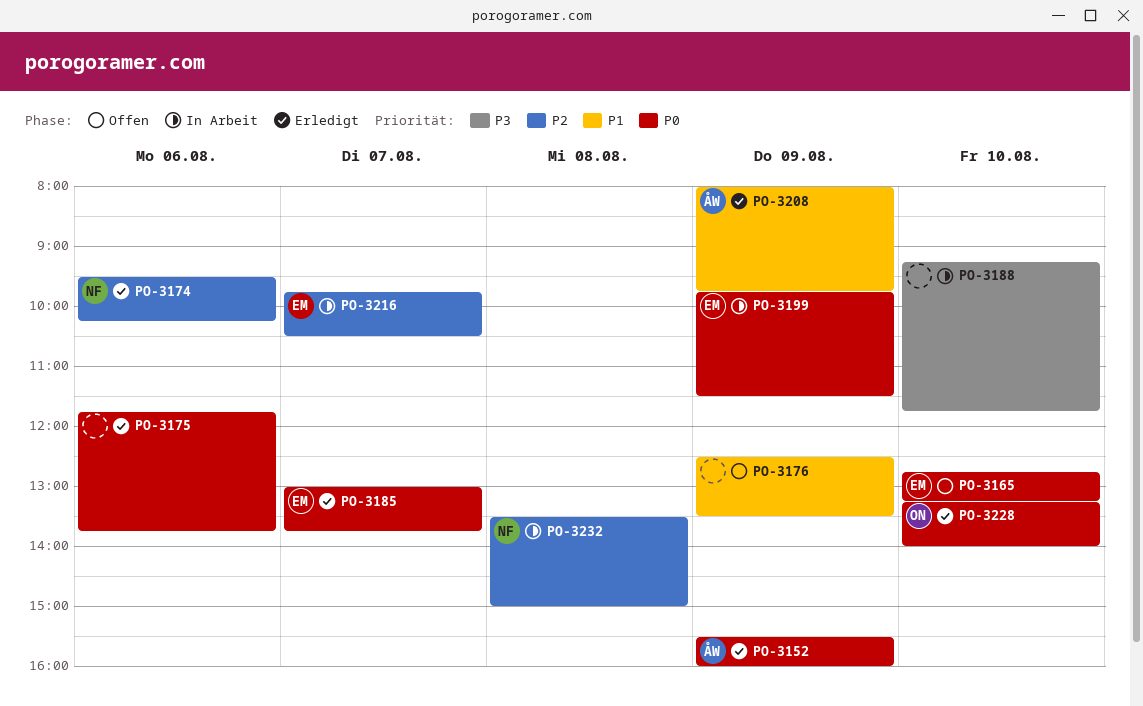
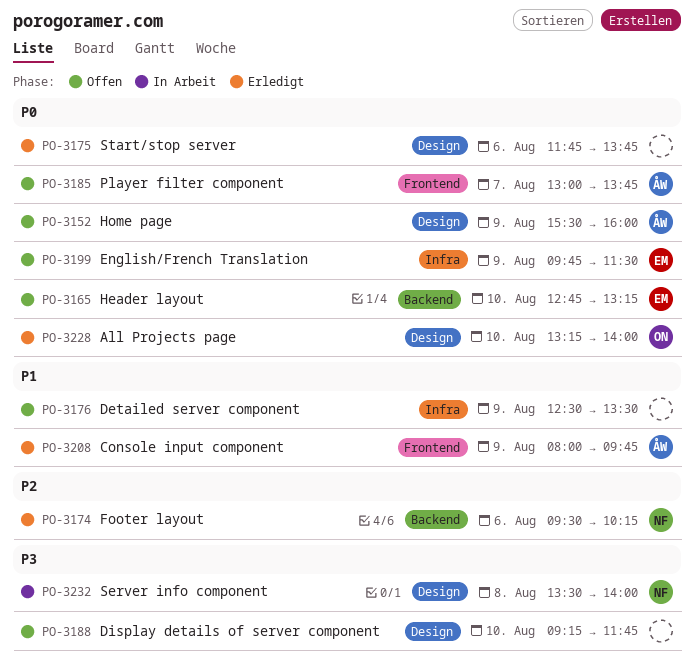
PO-3152, status: Erledigt -> Offen
PO-3185, status: Erledigt -> Offen
PO-3185, owner: EM -> ÅW
PO-3188, status: In Arbeit -> Offen
PO-3199, status: In Arbeit -> Offen
PO-3216: present -> none
PO-3232, priority: P2 -> P3
PO-3232, ends: 15:00 -> 14:00

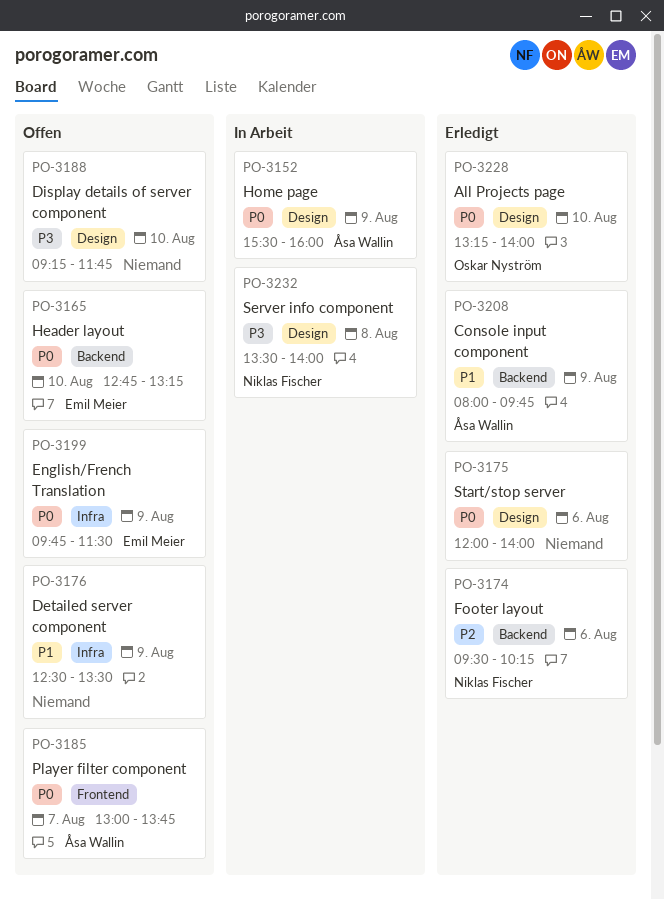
PO-3152, status: Offen -> In Arbeit
PO-3175, begins: 11:45 -> 12:00
PO-3175, ends: 13:45 -> 14:00
PO-3208, label: Frontend -> Backend

